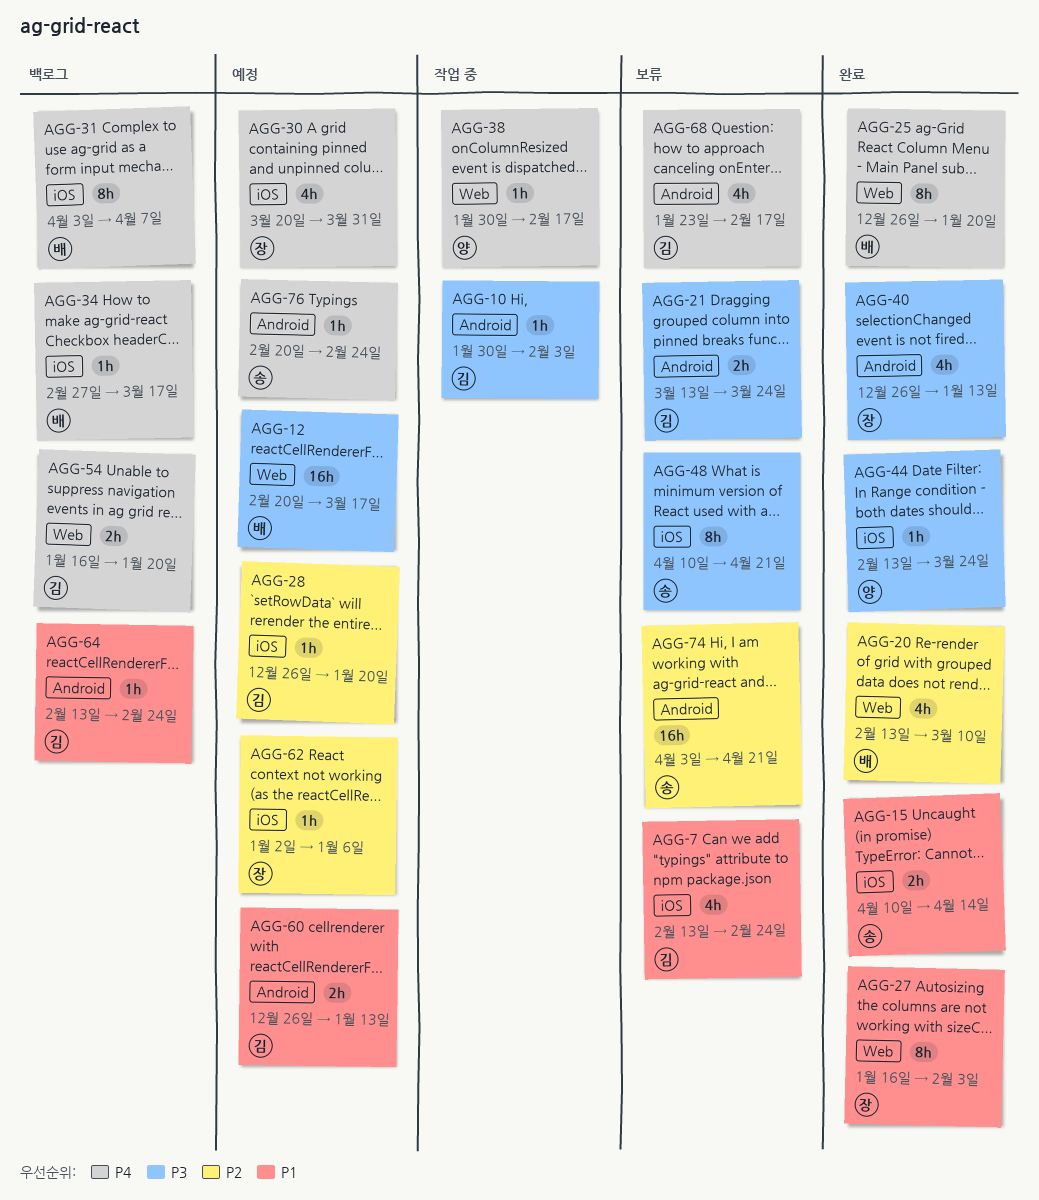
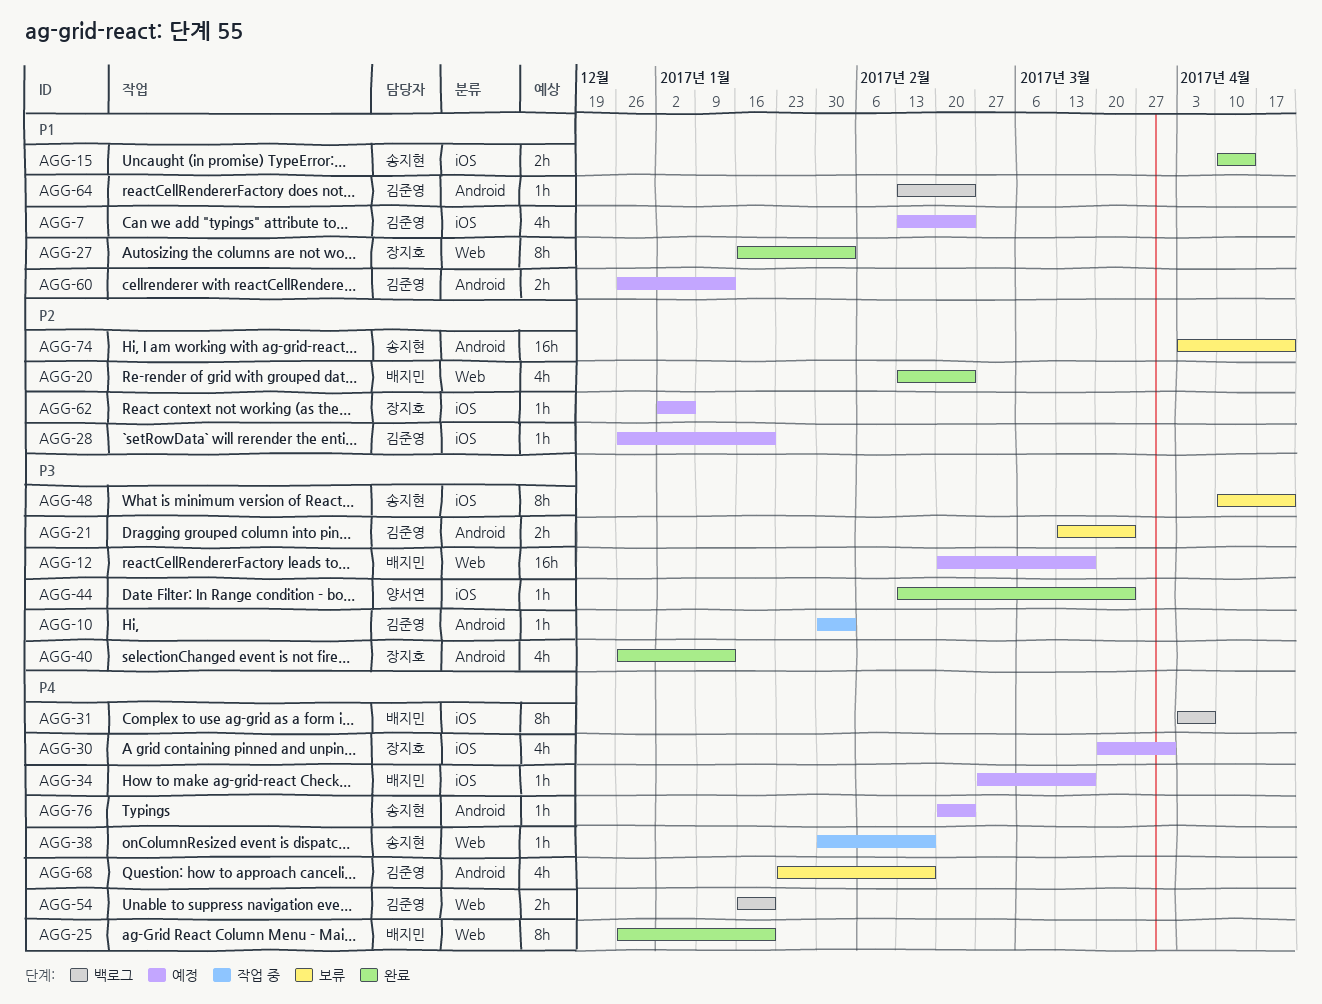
AGG-7, status: 보류 -> 예정
AGG-20, due: Mar 10 -> Feb 24
AGG-34, status: 백로그 -> 예정
AGG-38, owner: 양서연 -> 송지현

